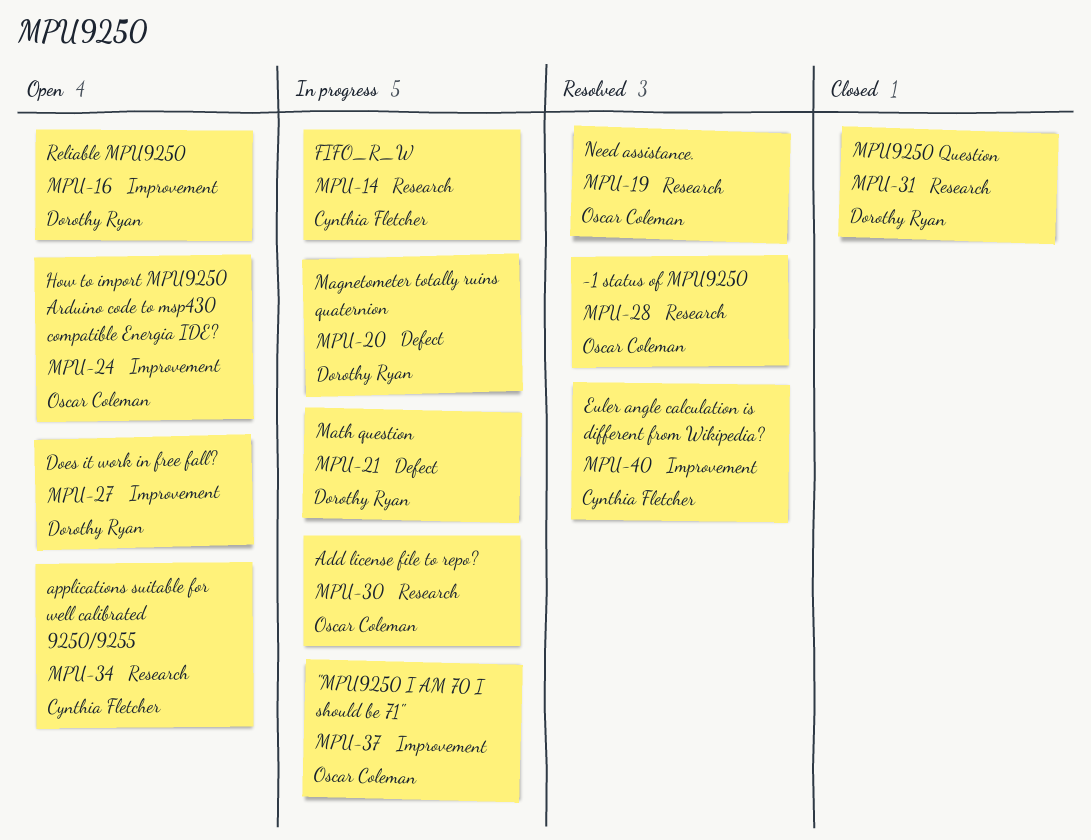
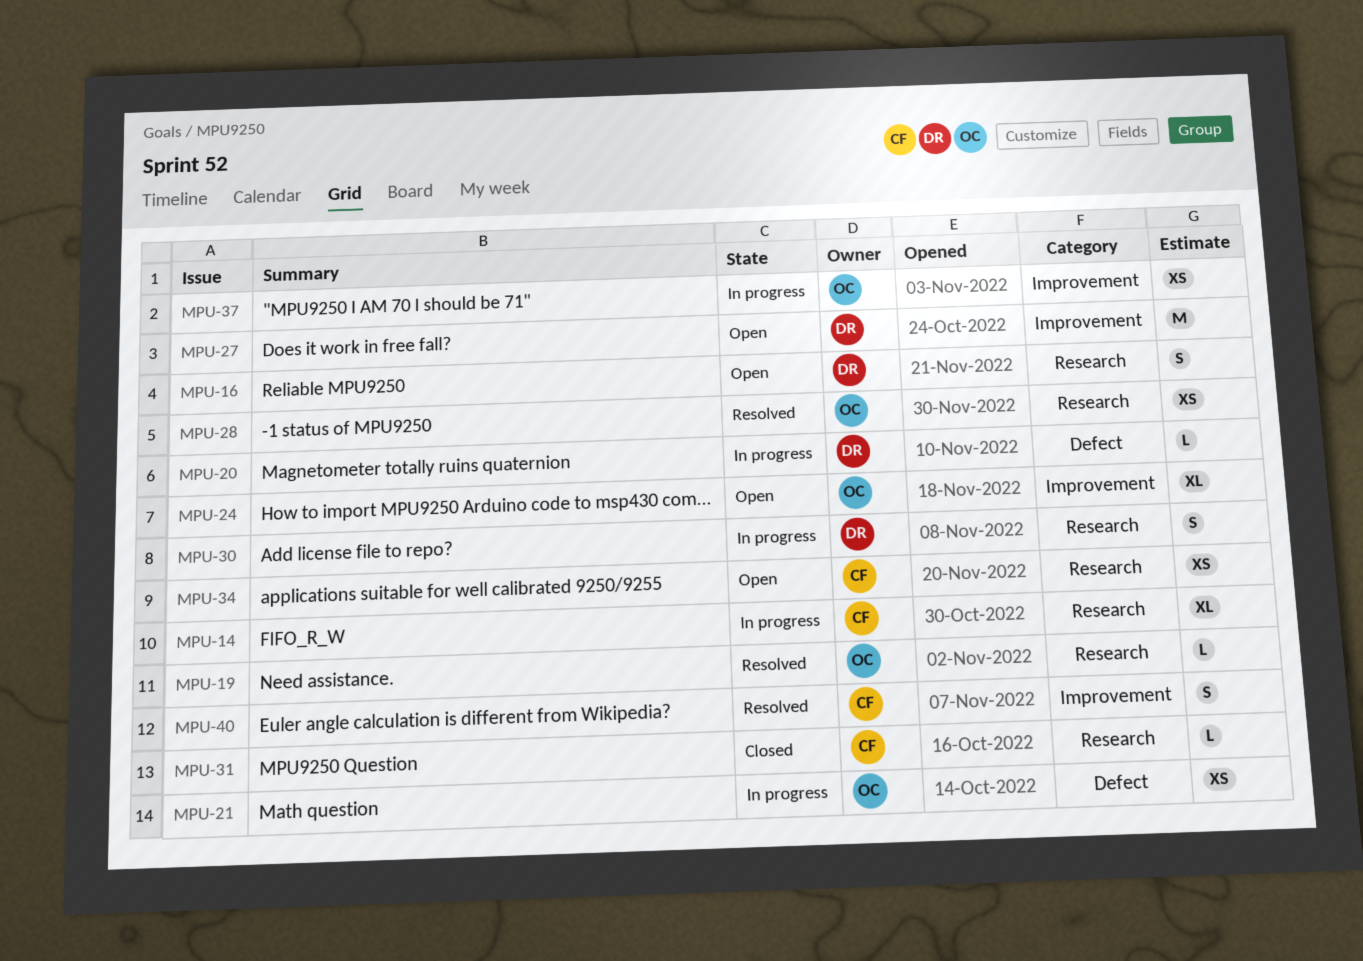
MPU-16, label: Improvement -> Research
MPU-21, owner: Dorothy Ryan -> Oscar Coleman
MPU-30, owner: Oscar Coleman -> Dorothy Ryan
MPU-31, owner: Dorothy Ryan -> Cynthia Fletcher

